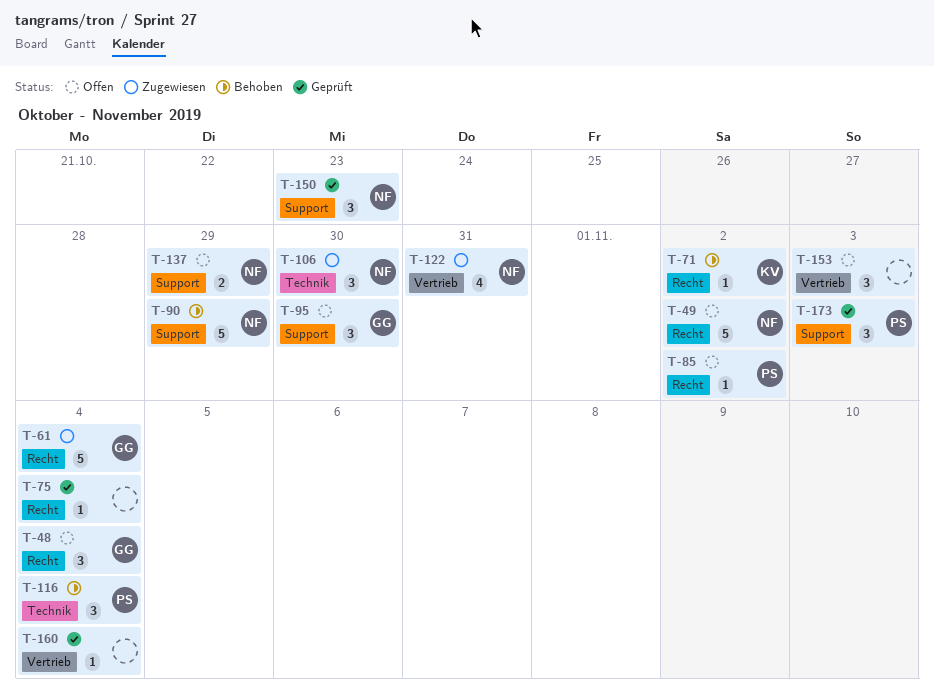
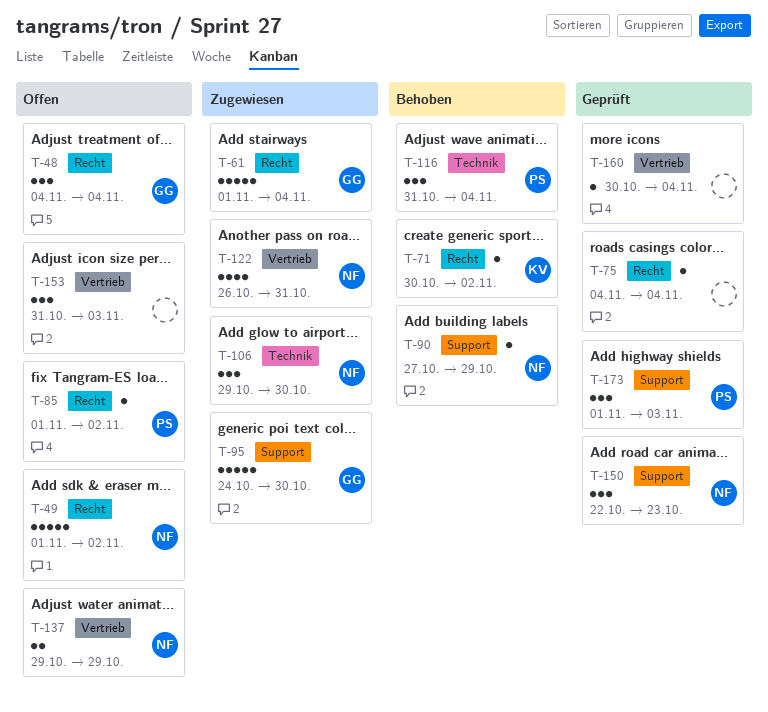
T-90, estimate: 5 -> 1
T-95, status: Offen -> Zugewiesen
T-95, estimate: 3 -> 5
T-137, label: Support -> Vertrieb

